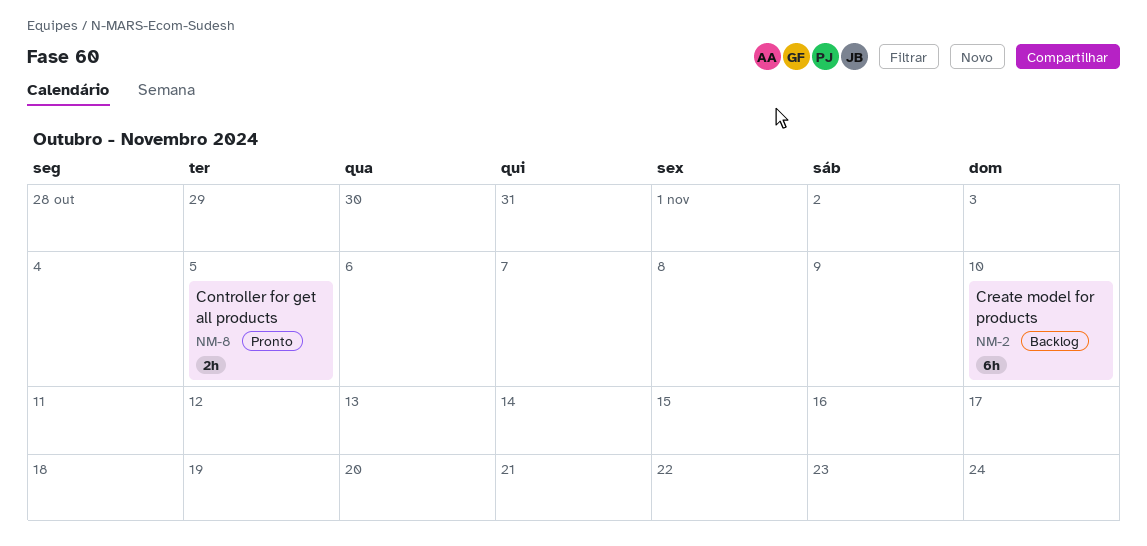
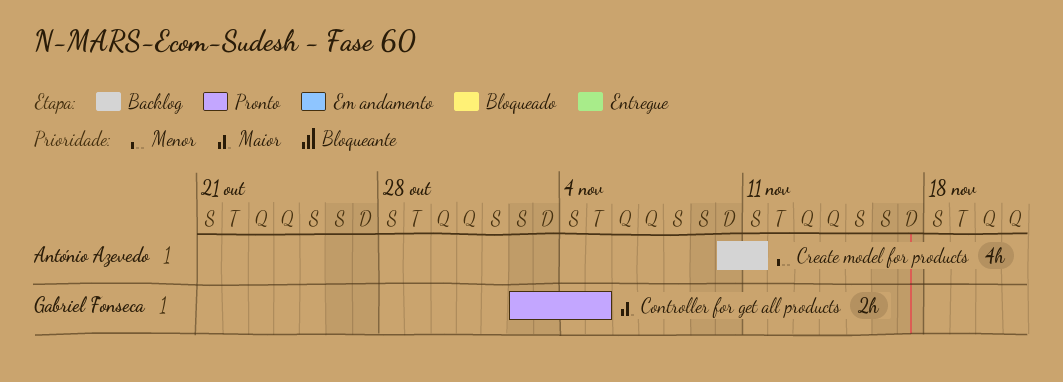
Create model for products, estimate: 6h -> 4h
Create model for products, due: Nov 10 -> Nov 11

